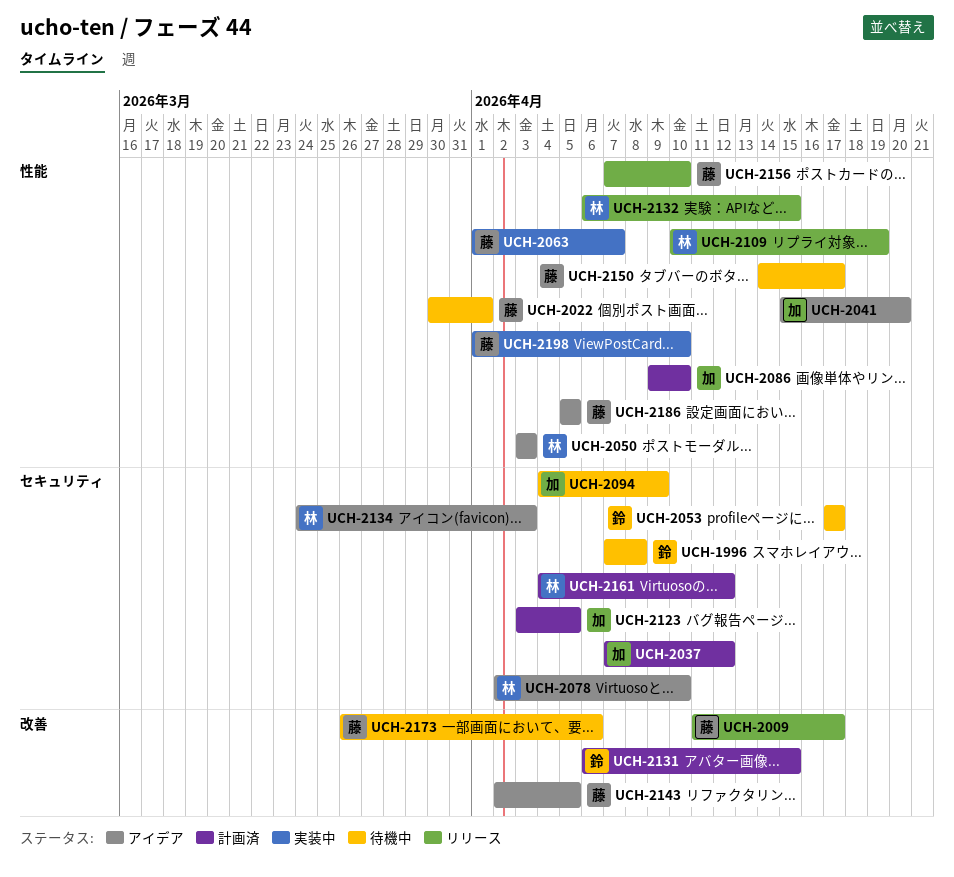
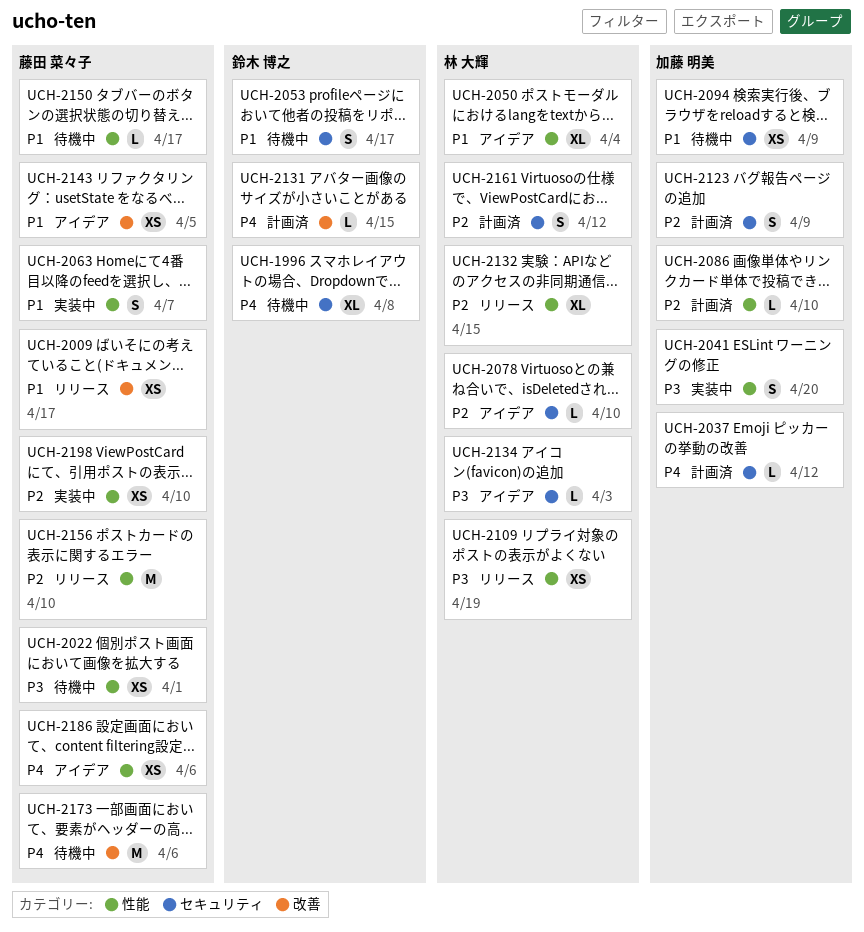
UCH-2041, status: アイデア -> 実装中
UCH-2050, due: Apr 3 -> Apr 4
UCH-2123, due: Apr 5 -> Apr 9
UCH-2186, due: Apr 5 -> Apr 6

